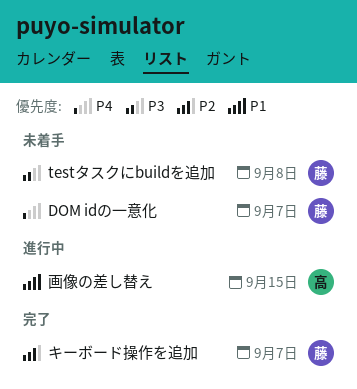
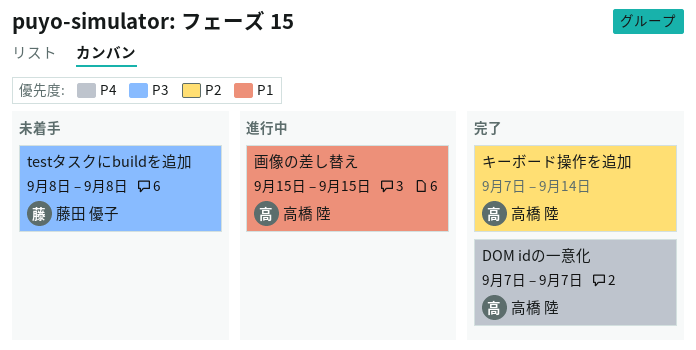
DOM idの一意化, status: 未着手 -> 完了
DOM idの一意化, owner: 藤田 優子 -> 高橋 陸
キーボード操作を追加, owner: 藤田 優子 -> 高橋 陸
キーボード操作を追加, due: Sep 7 -> Sep 14

